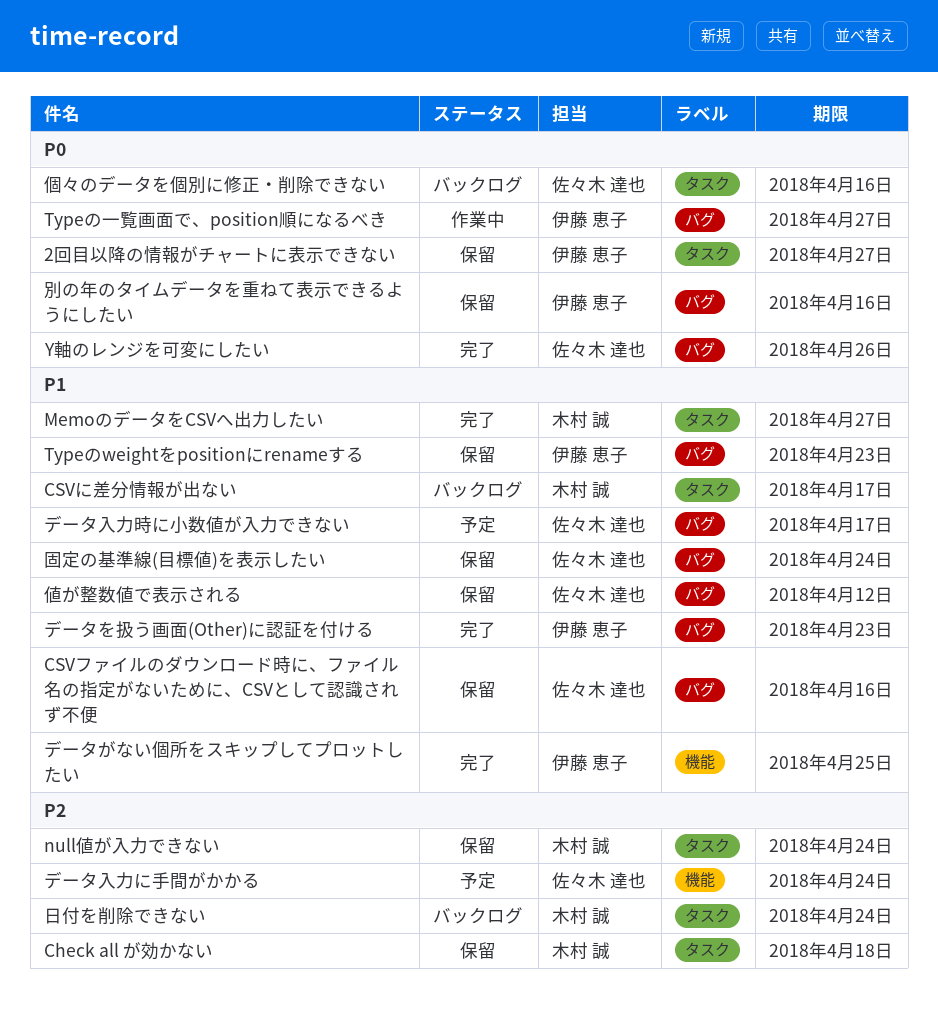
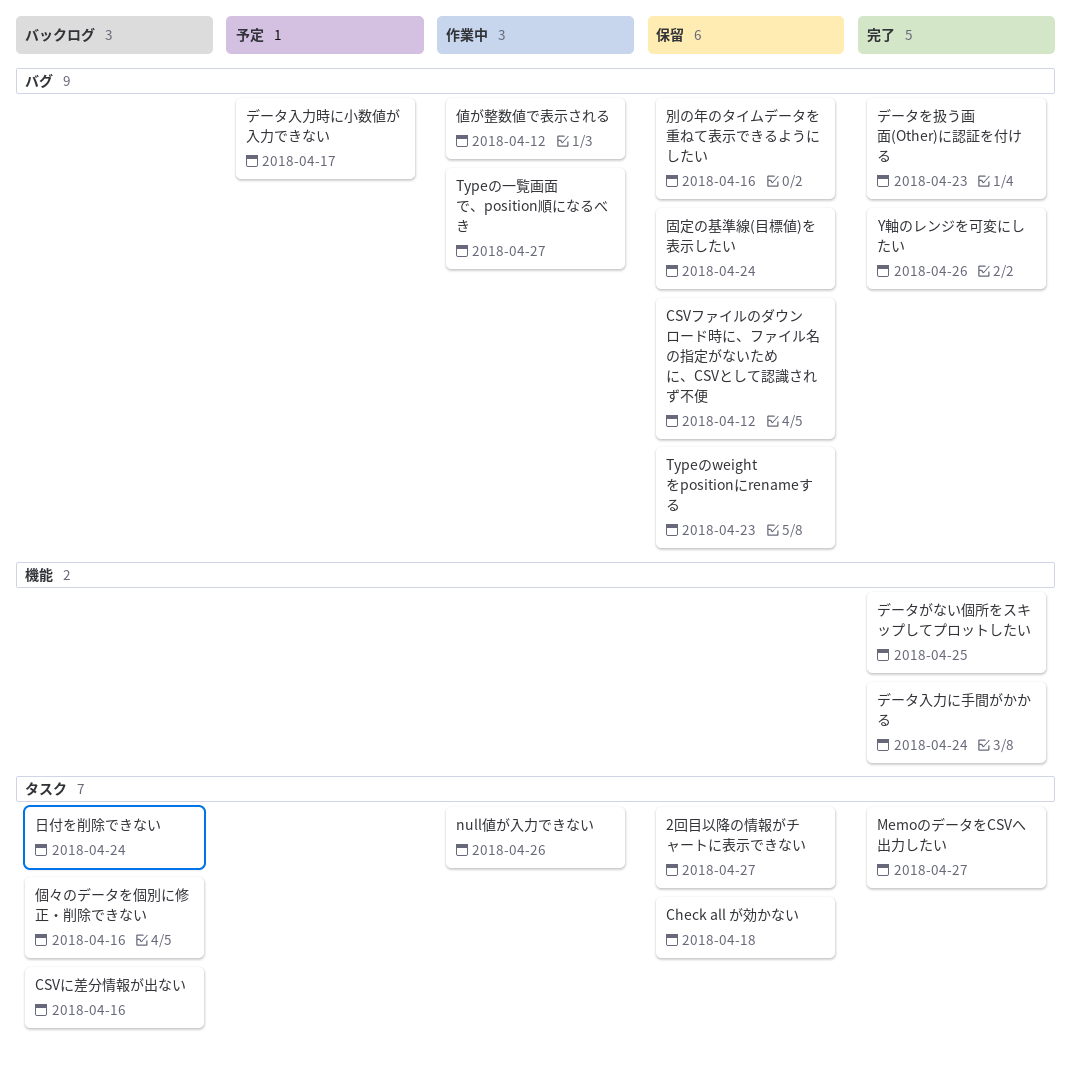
CSVに差分情報が出ない, due: Apr 17 -> Apr 16
CSVファイルのダウンロード時に、ファイル名の指定がないために、CSVとして認識されず不便, due: Apr 16 -> Apr 12
null値が入力できない, status: 保留 -> 作業中
null値が入力できない, due: Apr 24 -> Apr 26
データ入力に手間がかかる, status: 予定 -> 完了
値が整数値で表示される, status: 保留 -> 作業中

